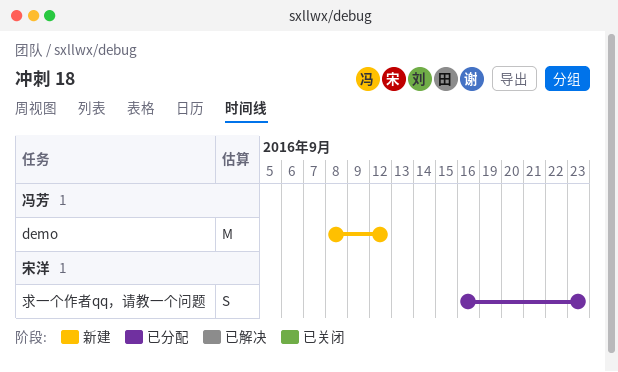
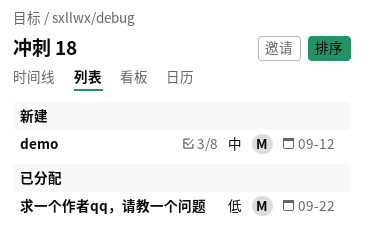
求一个作者qq，请教一个问题, estimate: S -> M
求一个作者qq，请教一个问题, due: Sep 23 -> Sep 22

